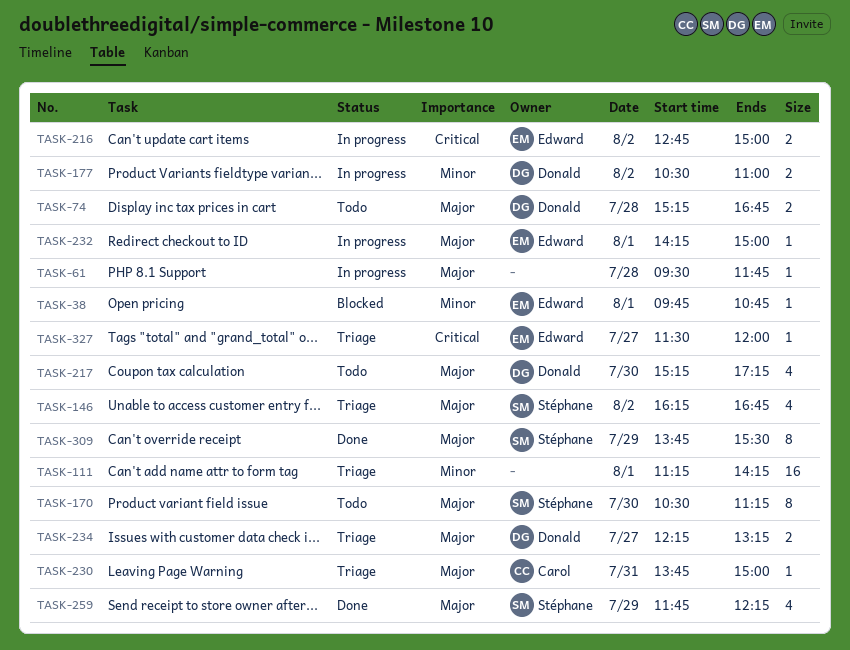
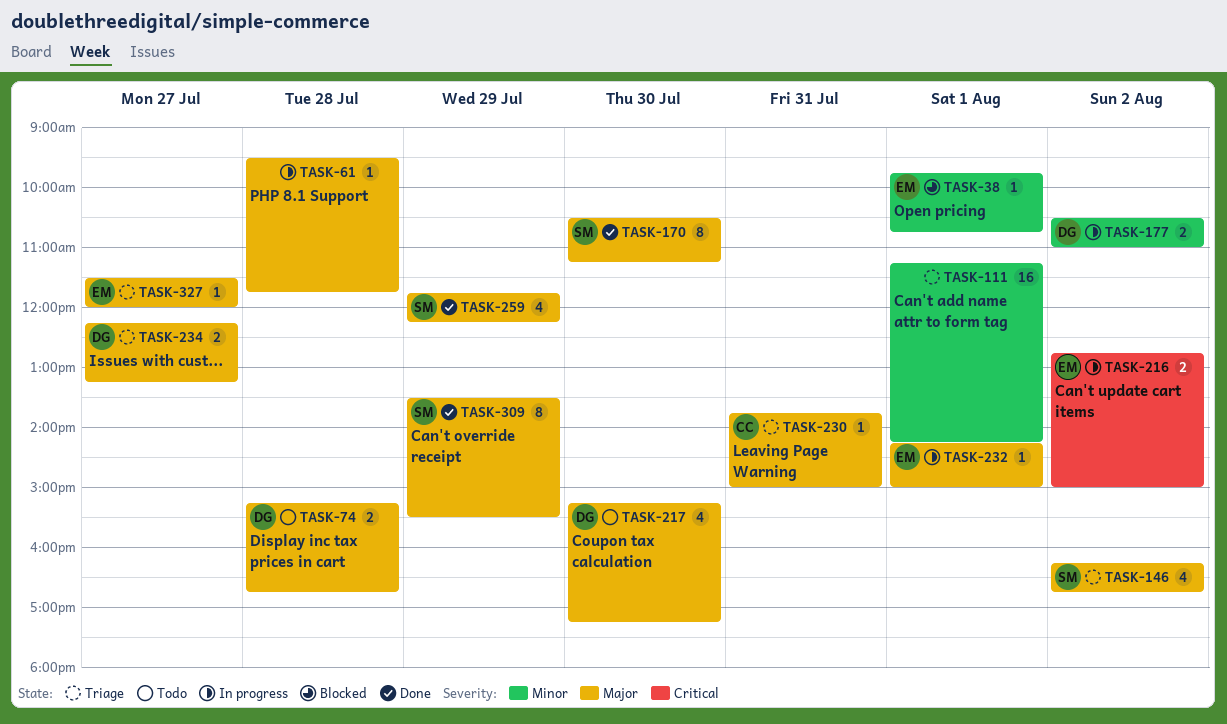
TASK-170, status: Todo -> Done
TASK-309, begins: 13:45 -> 13:30
TASK-327, priority: Critical -> Major

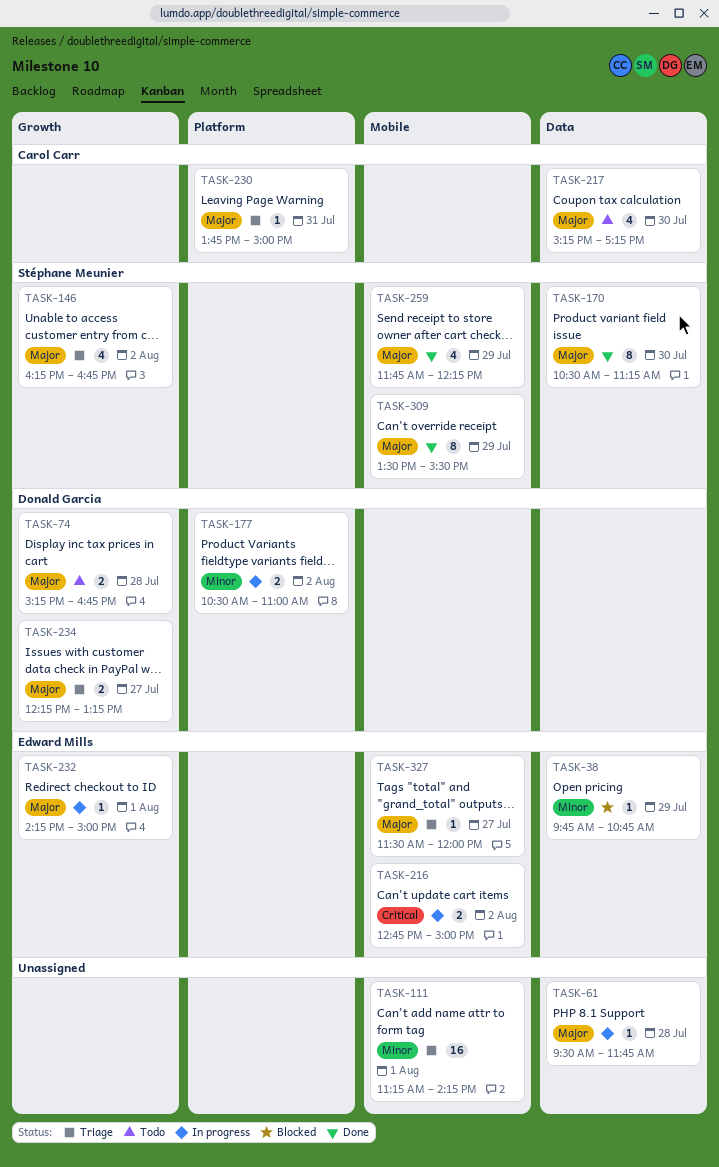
TASK-38, day: Aug 1 -> Jul 29
TASK-217, owner: Donald Garcia -> Carol Carr

